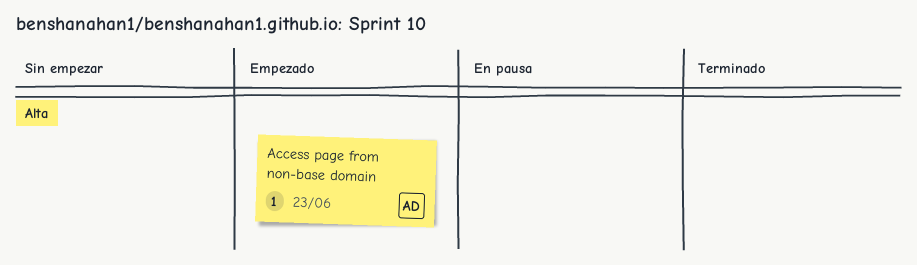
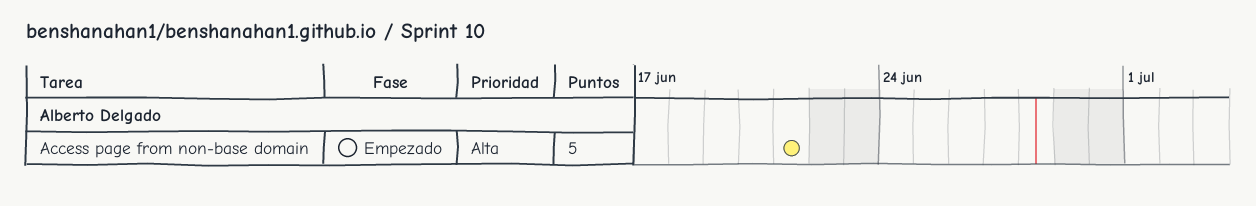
Access page from non-base domain, estimate: 1 -> 5
Access page from non-base domain, due: Jun 23 -> Jun 21

